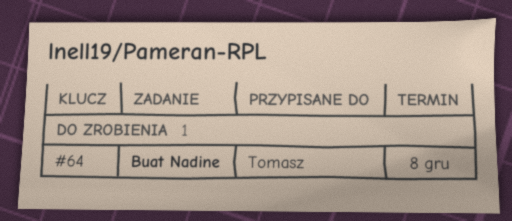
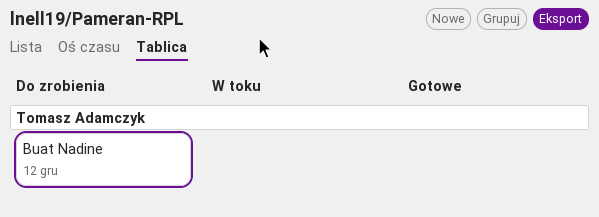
Buat Nadine, due: Dec 8 -> Dec 12

